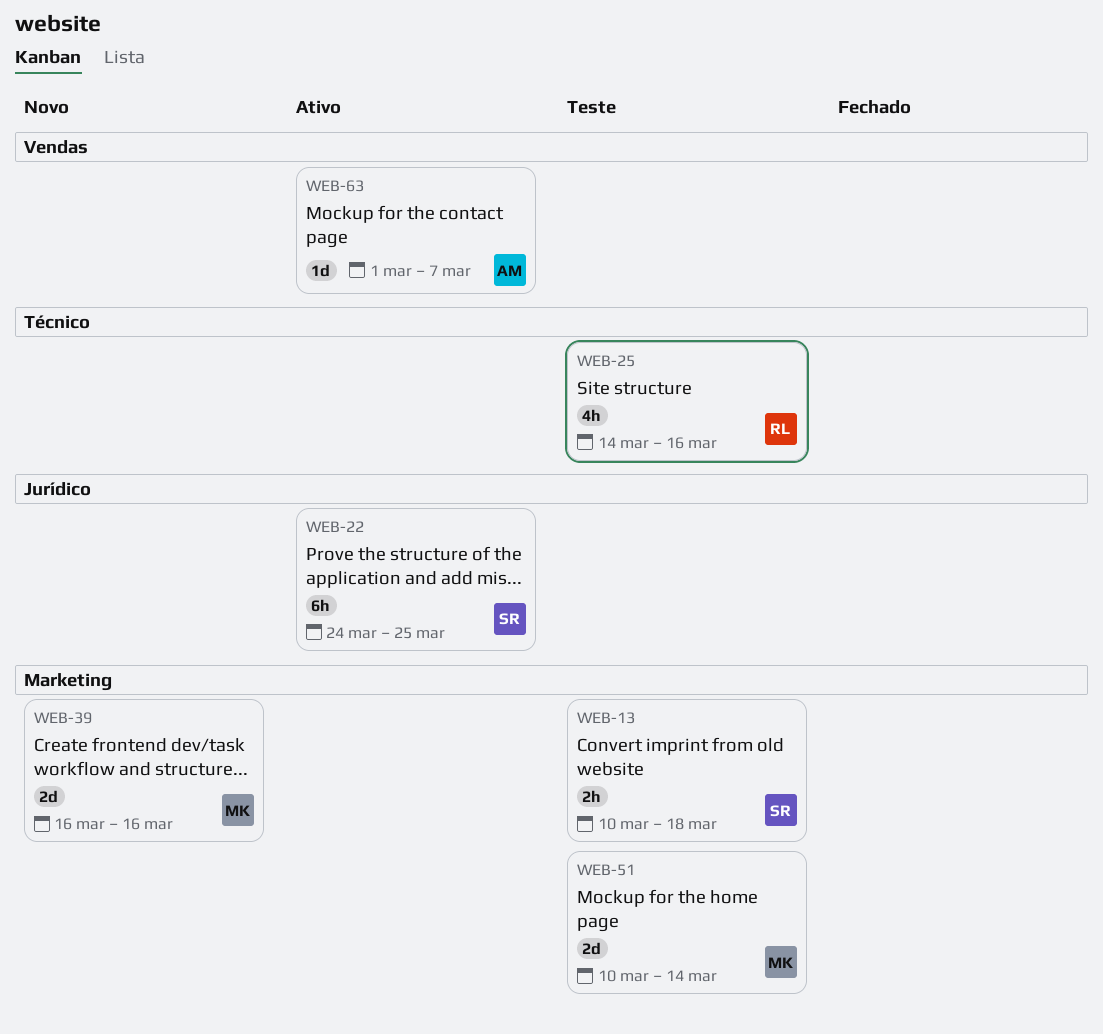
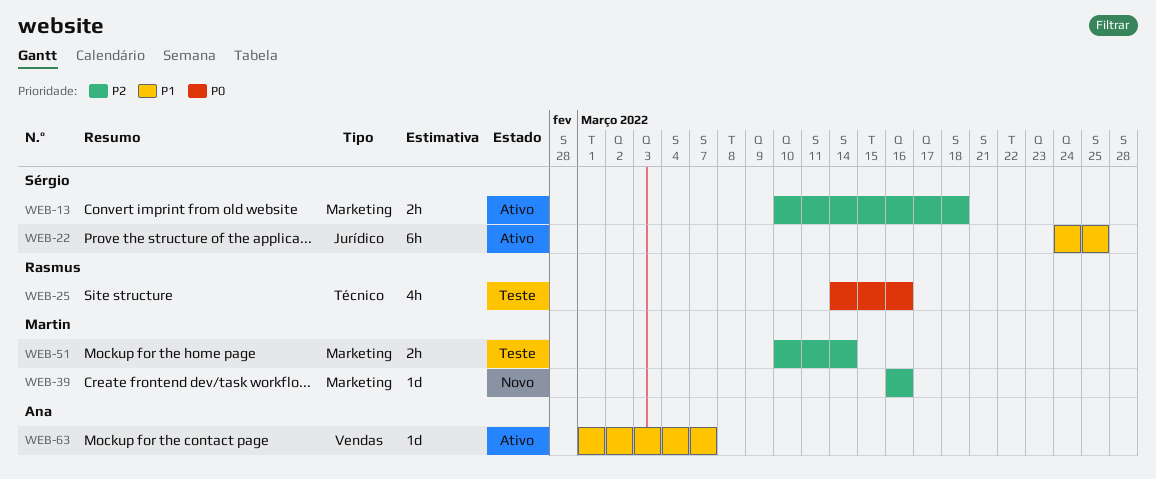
WEB-13, status: Teste -> Ativo
WEB-39, estimate: 2d -> 1d
WEB-51, estimate: 2d -> 2h

